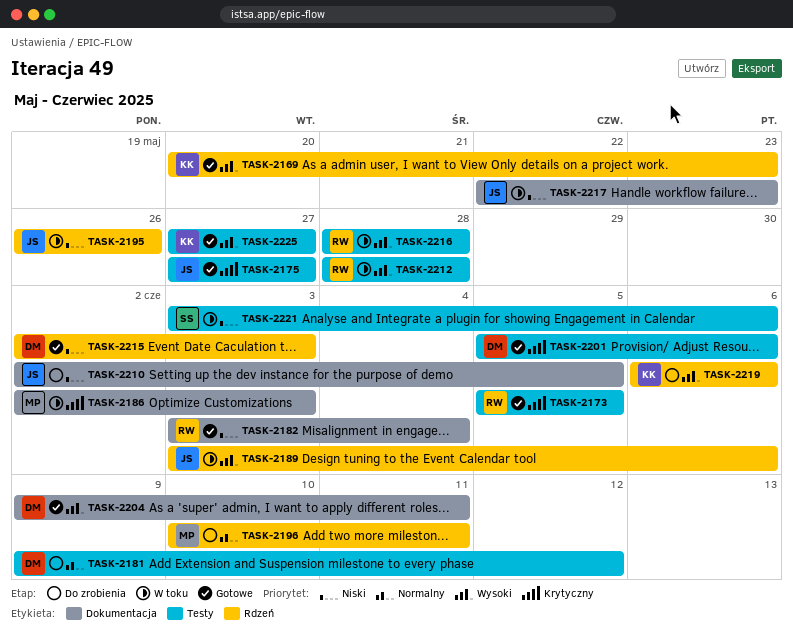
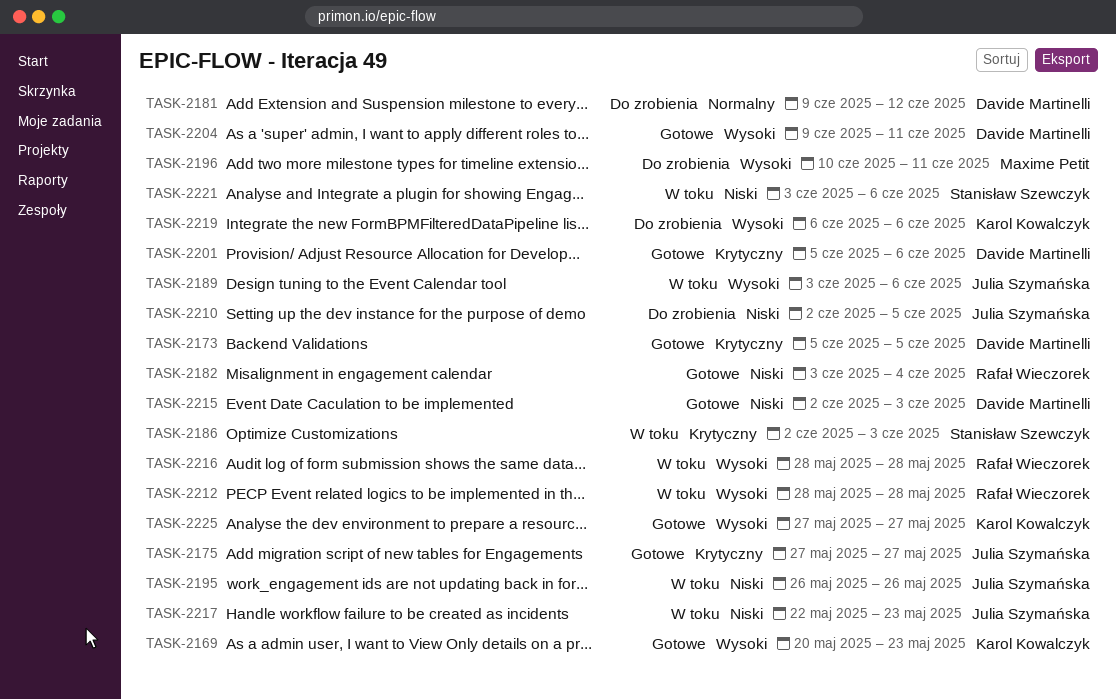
TASK-2173, owner: Rafał Wieczorek -> Davide Martinelli
TASK-2186, owner: Maxime Petit -> Stanisław Szewczyk
TASK-2196, priority: Normalny -> Wysoki

